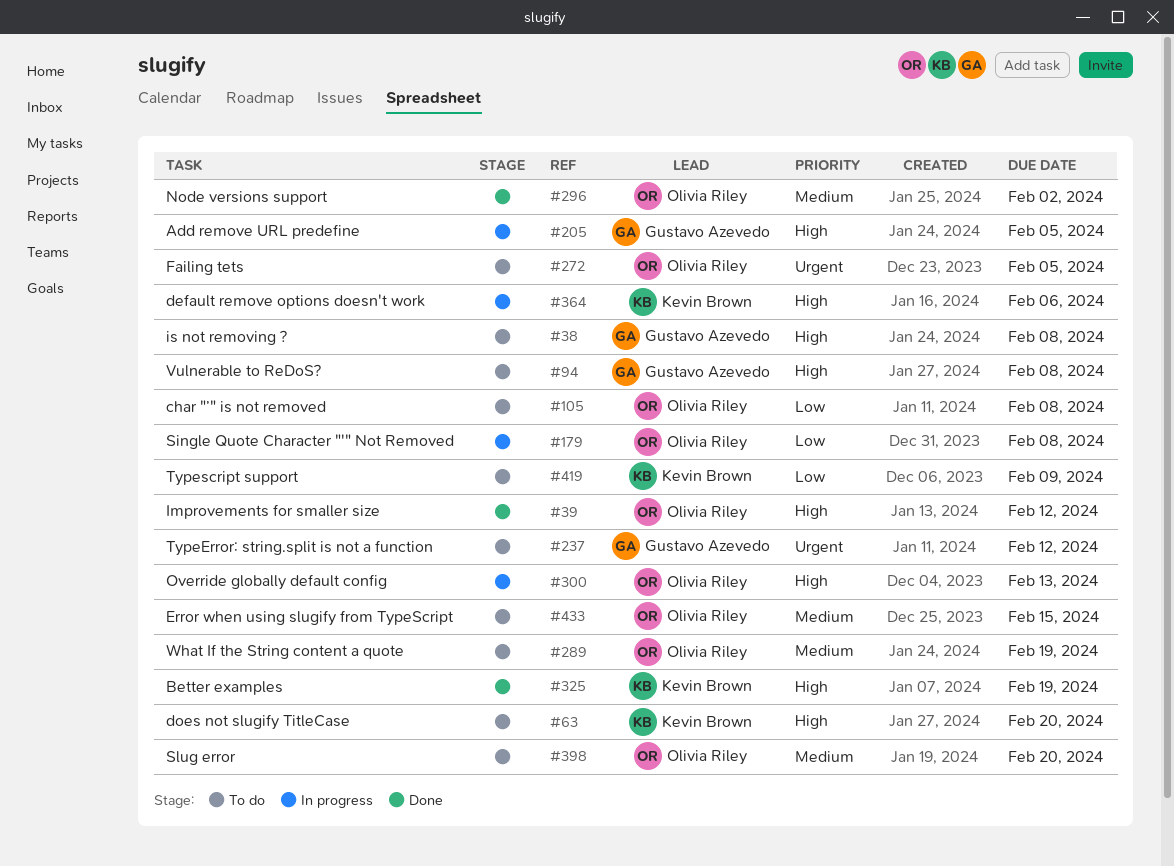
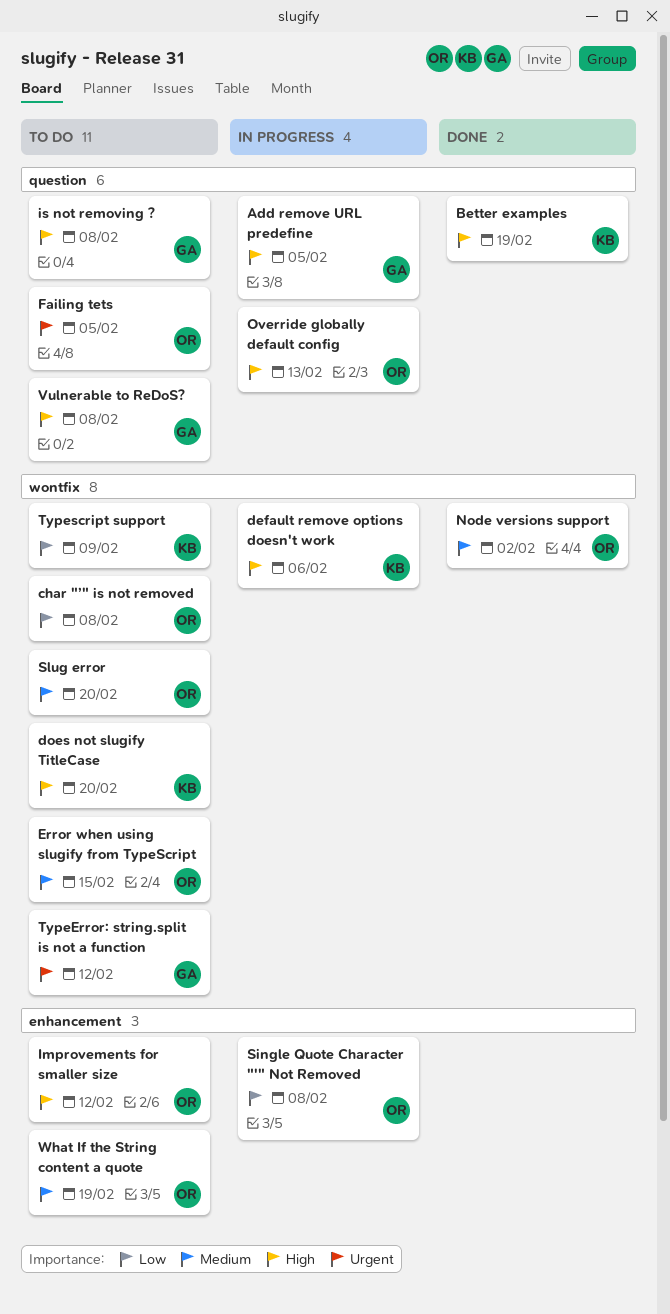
Improvements for smaller size, status: Done -> To do

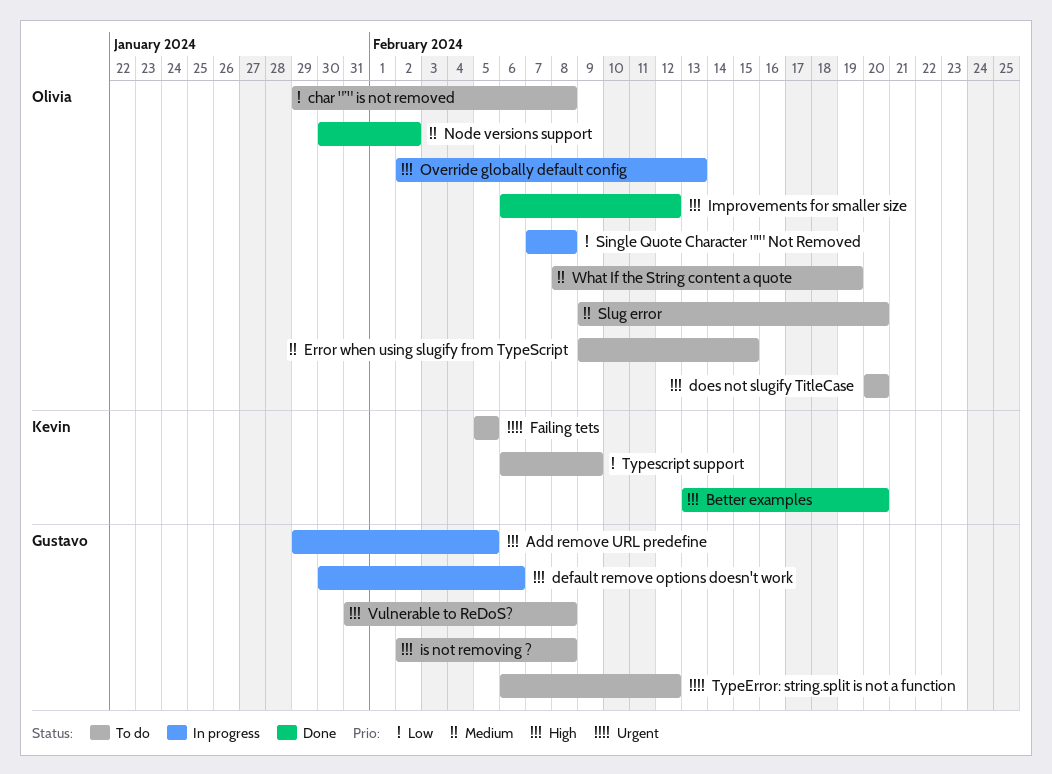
Better examples, due: Feb 19 -> Feb 20
default remove options doesn't work, owner: Kevin -> Gustavo
does not slugify TitleCase, owner: Kevin -> Olivia
Failing tets, owner: Olivia -> Kevin
Improvements for smaller size, status: To do -> Done

